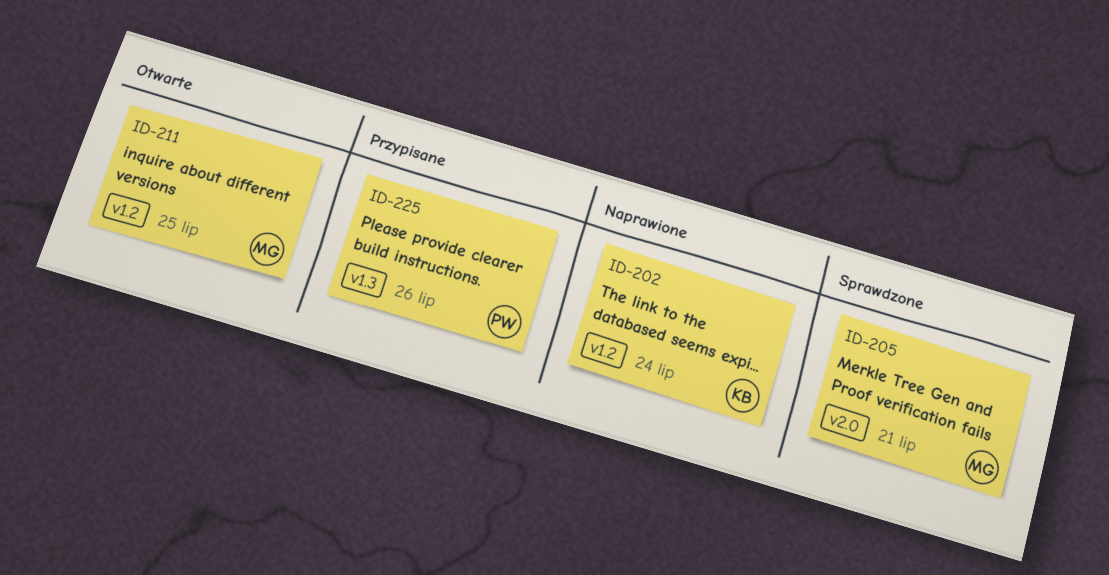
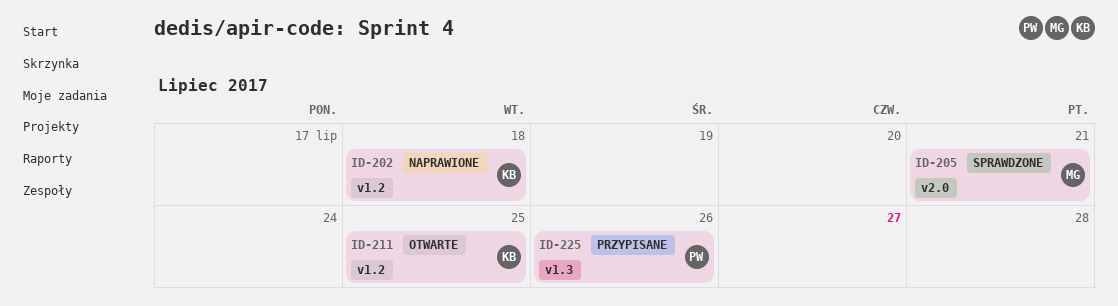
ID-202, due: Jul 24 -> Jul 18
ID-211, owner: MG -> KB

